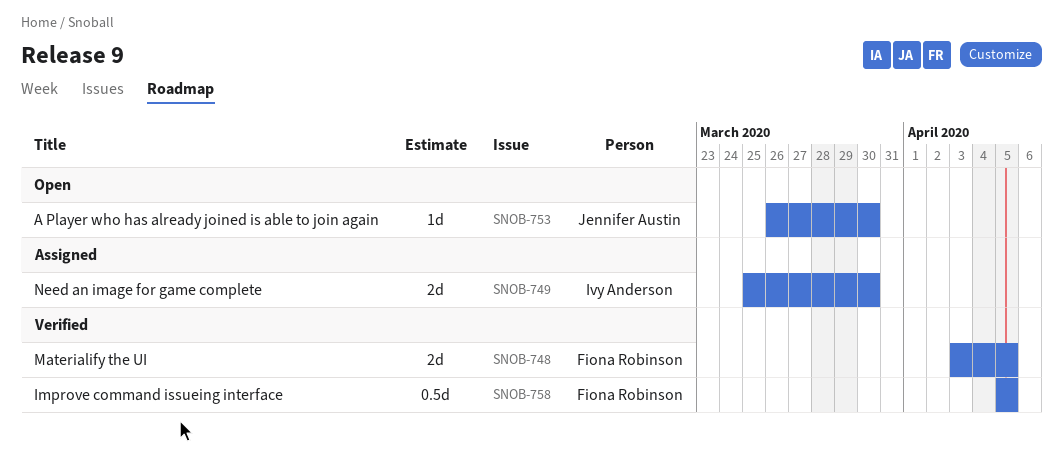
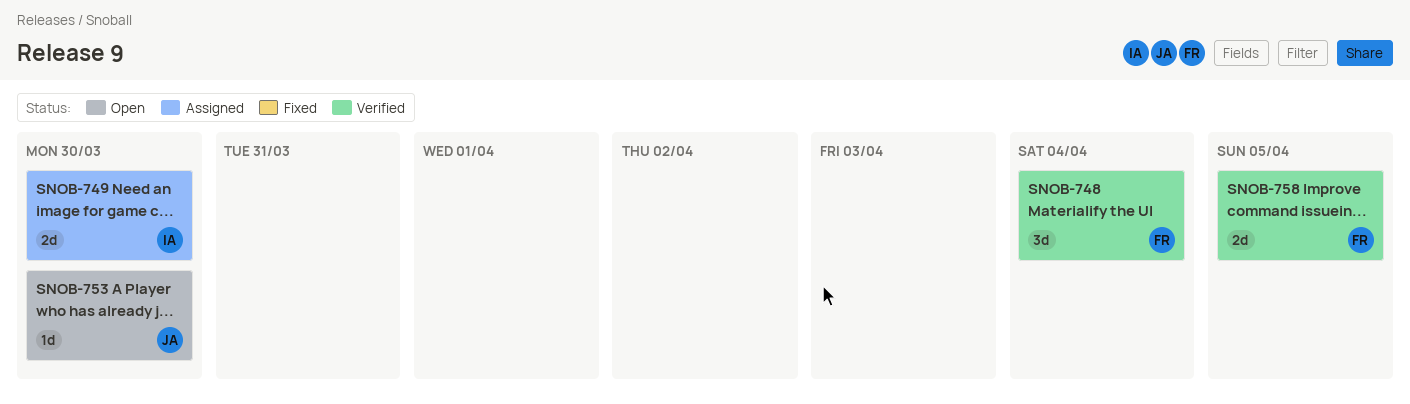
SNOB-748, estimate: 2d -> 3d
SNOB-748, due: Apr 5 -> Apr 4
SNOB-758, estimate: 0.5d -> 2d

